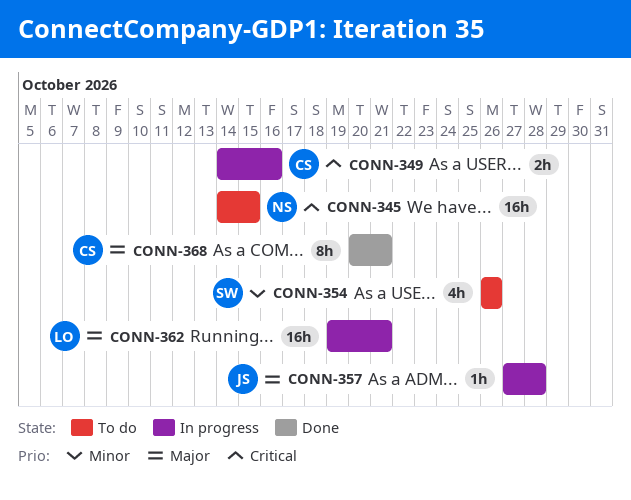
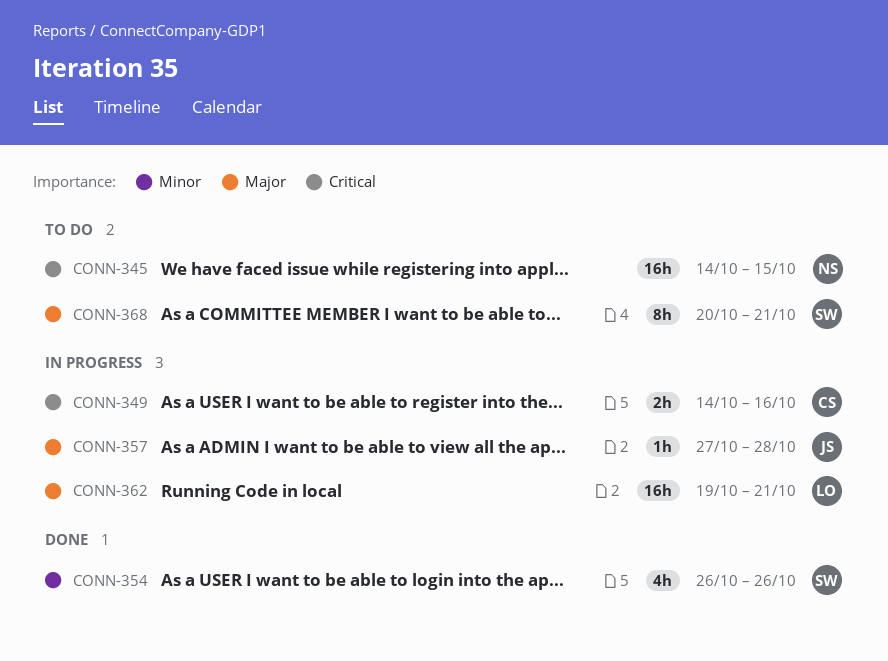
CONN-354, status: To do -> Done
CONN-368, status: Done -> To do
CONN-368, owner: CS -> SW

